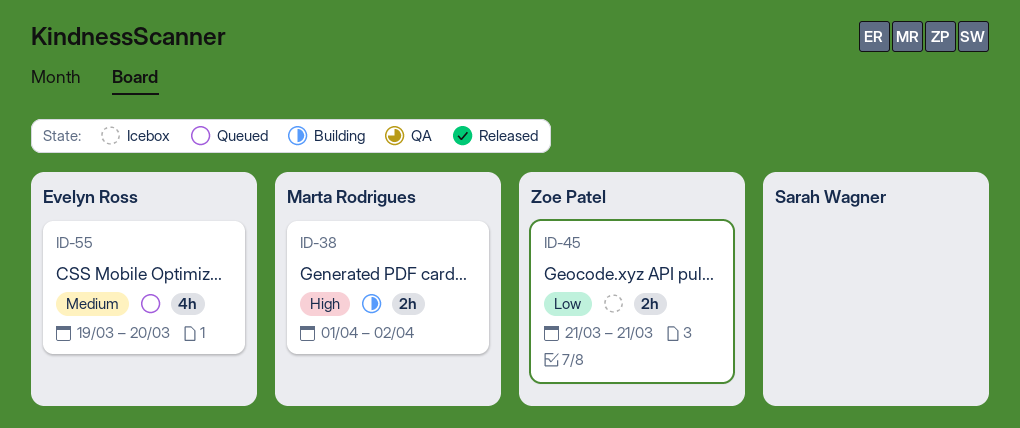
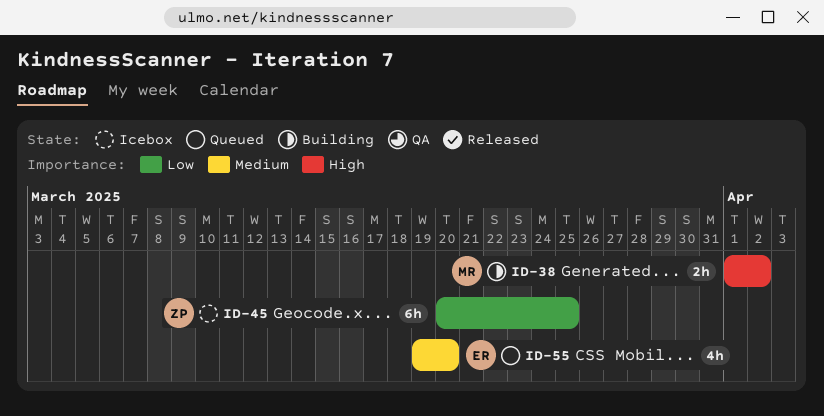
ID-45, estimate: 2h -> 6h
ID-45, start: Mar 21 -> Mar 20
ID-45, due: Mar 21 -> Mar 25

